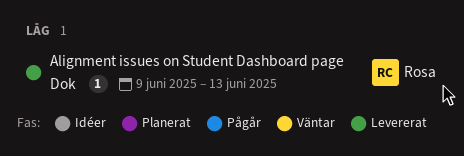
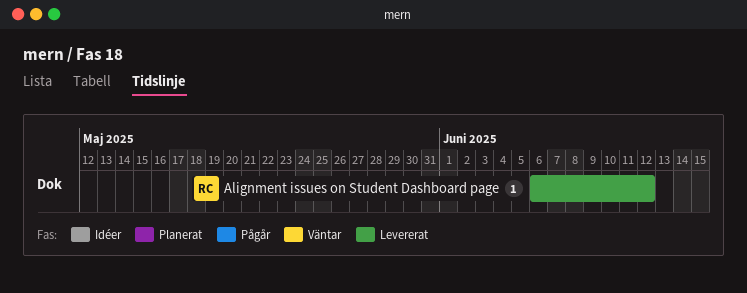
Alignment issues on Student Dashboard page, start: Jun 9 -> Jun 6
Alignment issues on Student Dashboard page, due: Jun 13 -> Jun 12

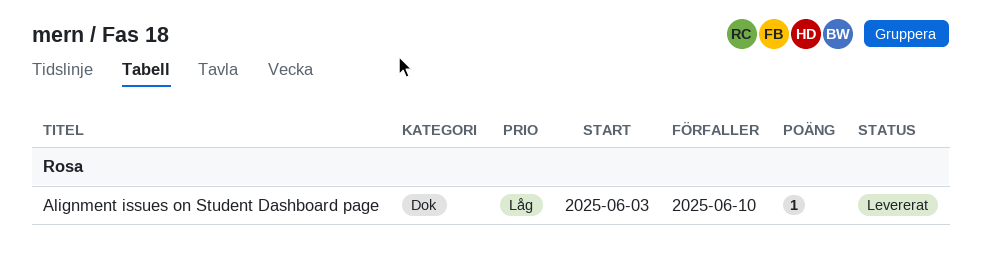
Alignment issues on Student Dashboard page, start: Jun 6 -> Jun 3
Alignment issues on Student Dashboard page, due: Jun 12 -> Jun 10

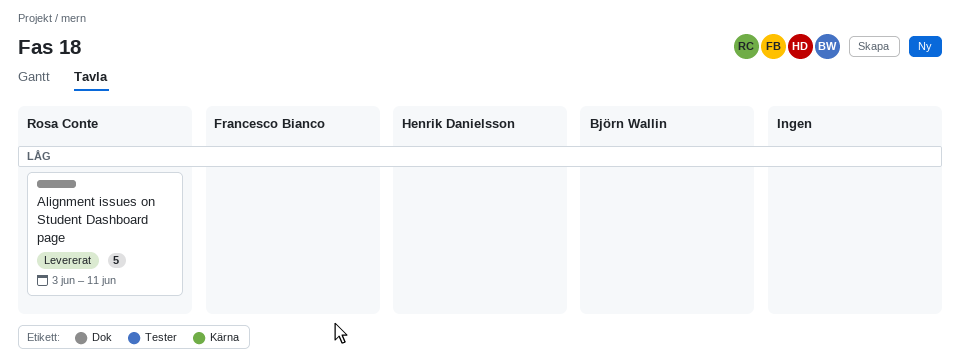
Alignment issues on Student Dashboard page, estimate: 1 -> 5
Alignment issues on Student Dashboard page, due: Jun 10 -> Jun 11

